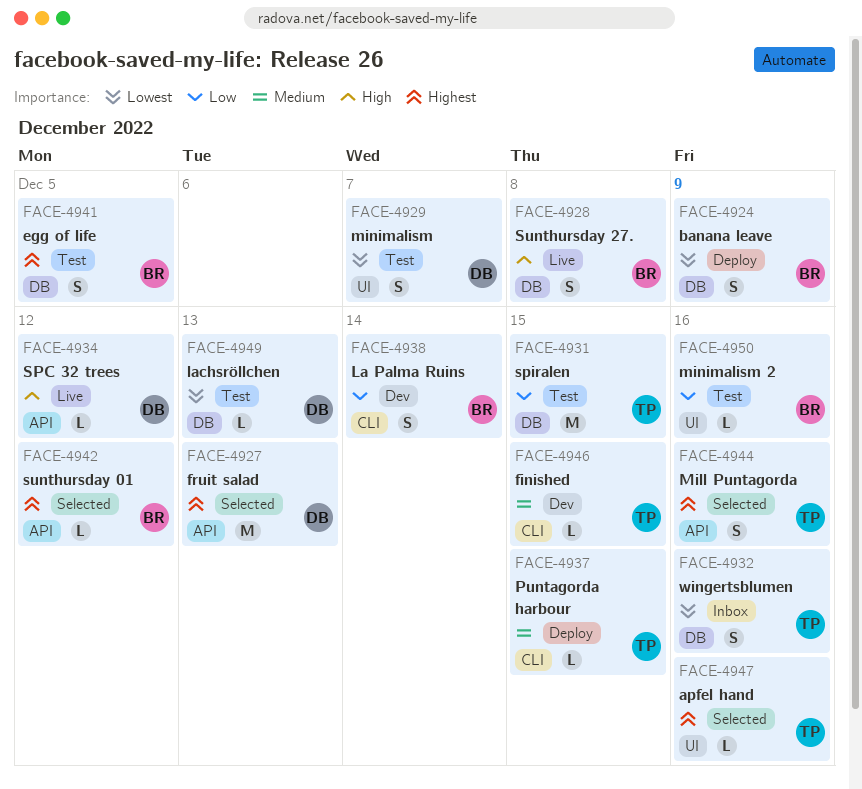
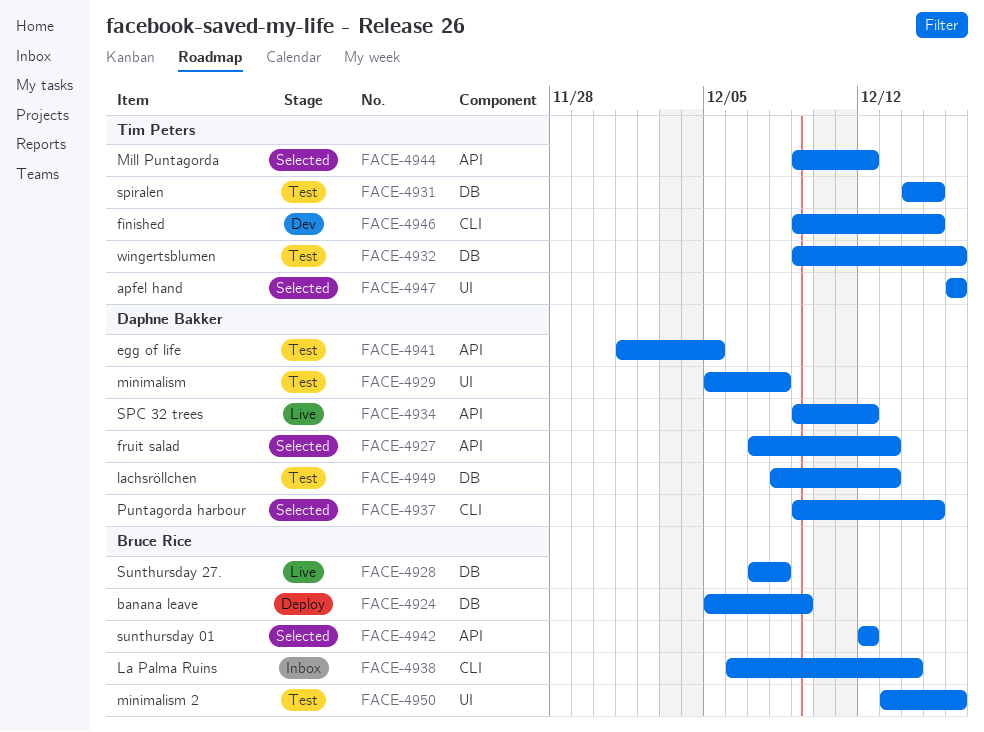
FACE-4929, due: Dec 7 -> Dec 8
FACE-4932, status: Inbox -> Test
FACE-4937, status: Deploy -> Selected
FACE-4937, owner: Tim Peters -> Daphne Bakker
FACE-4938, status: Dev -> Inbox
FACE-4941, owner: Bruce Rice -> Daphne Bakker
FACE-4941, label: DB -> API
FACE-4944, due: Dec 16 -> Dec 12

